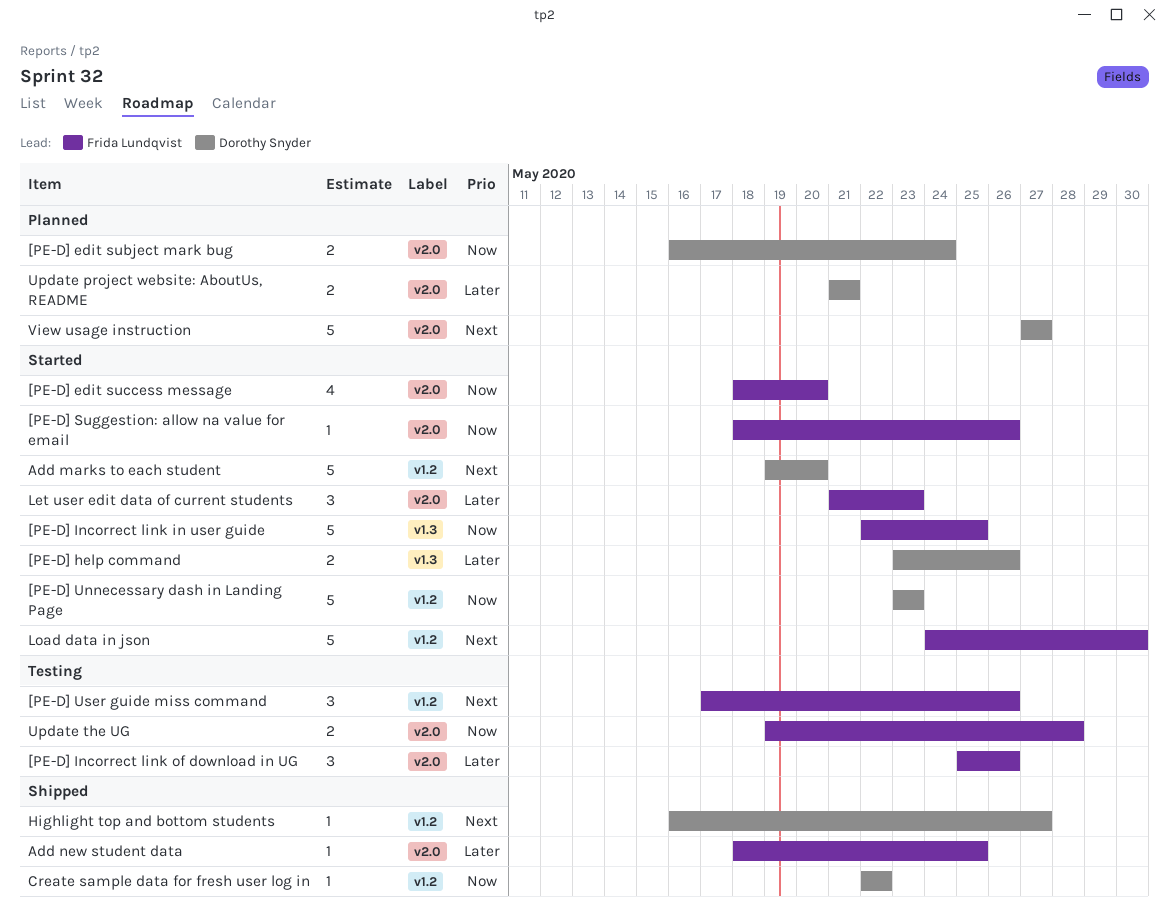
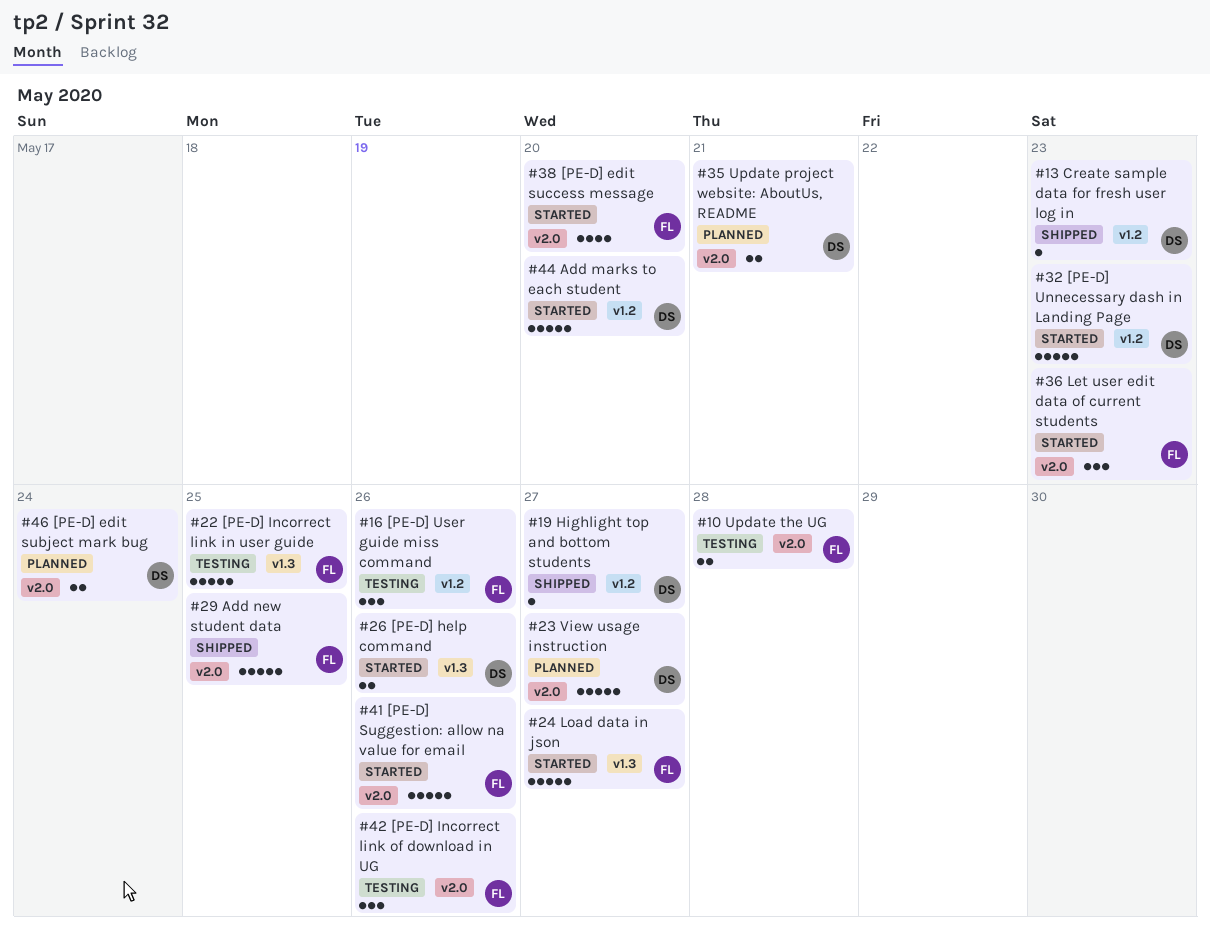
[PE-D] Incorrect link in user guide, status: Started -> Testing
[PE-D] Suggestion: allow na value for email, estimate: 1 -> 5
Add new student data, estimate: 1 -> 5
Create sample data for fresh user log in, due: May 22 -> May 23
Load data in json, label: v1.2 -> v1.3
Load data in json, due: May 30 -> May 27

